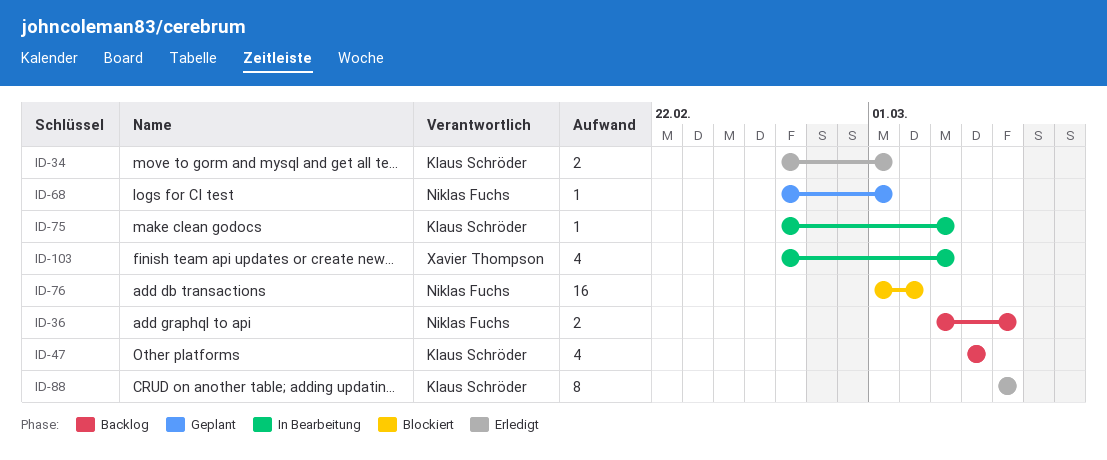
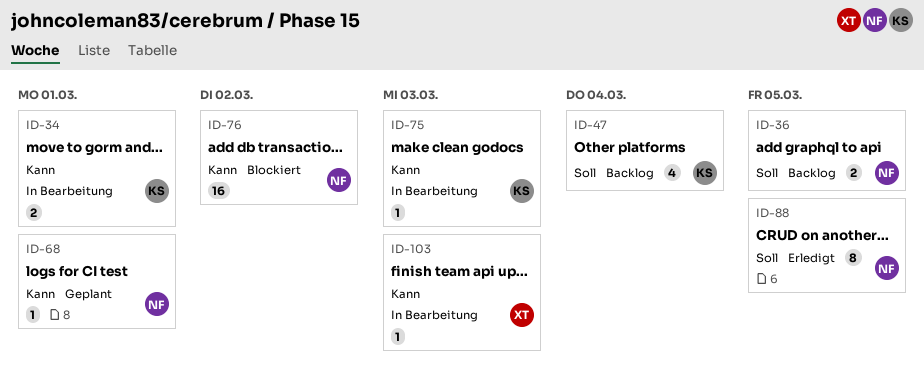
ID-34, status: Erledigt -> In Bearbeitung
ID-88, owner: Klaus Schröder -> Niklas Fuchs
ID-103, estimate: 4 -> 1

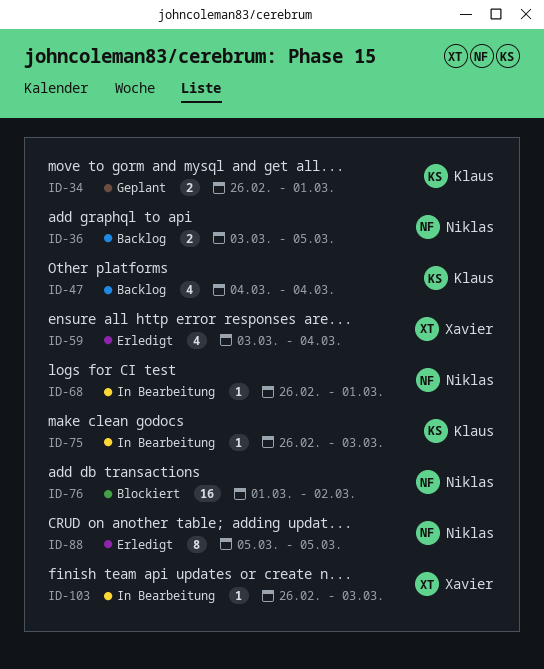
ID-34, status: In Bearbeitung -> Geplant
ID-59: none -> present
ID-68, status: Geplant -> In Bearbeitung

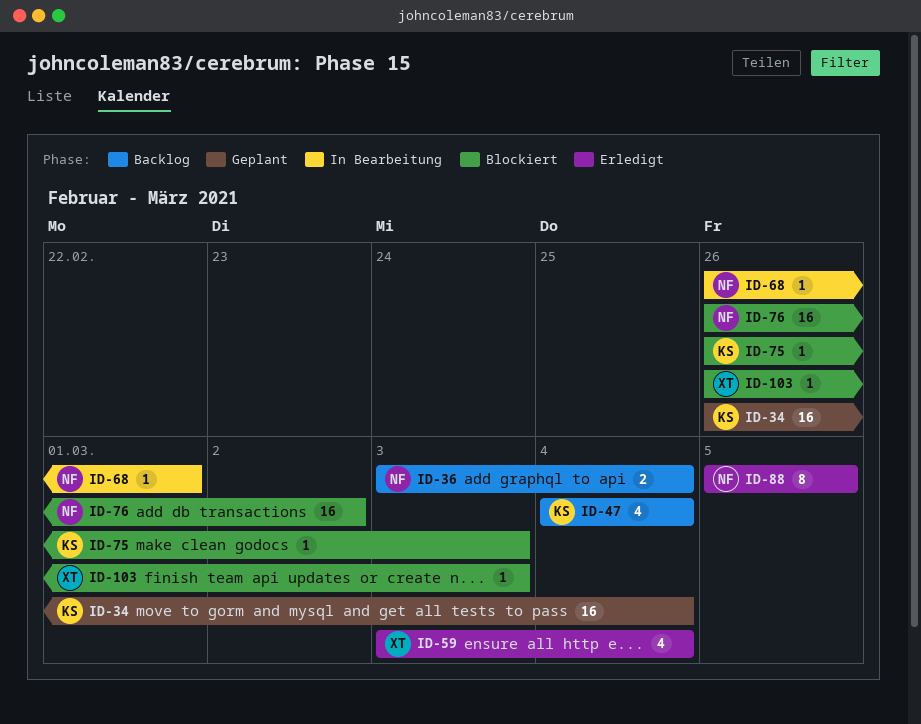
ID-34, estimate: 2 -> 16
ID-34, due: Mar 1 -> Mar 4
ID-36, due: Mar 5 -> Mar 4
ID-75, status: In Bearbeitung -> Blockiert
ID-76, start: Mar 1 -> Feb 26
ID-103, status: In Bearbeitung -> Blockiert

